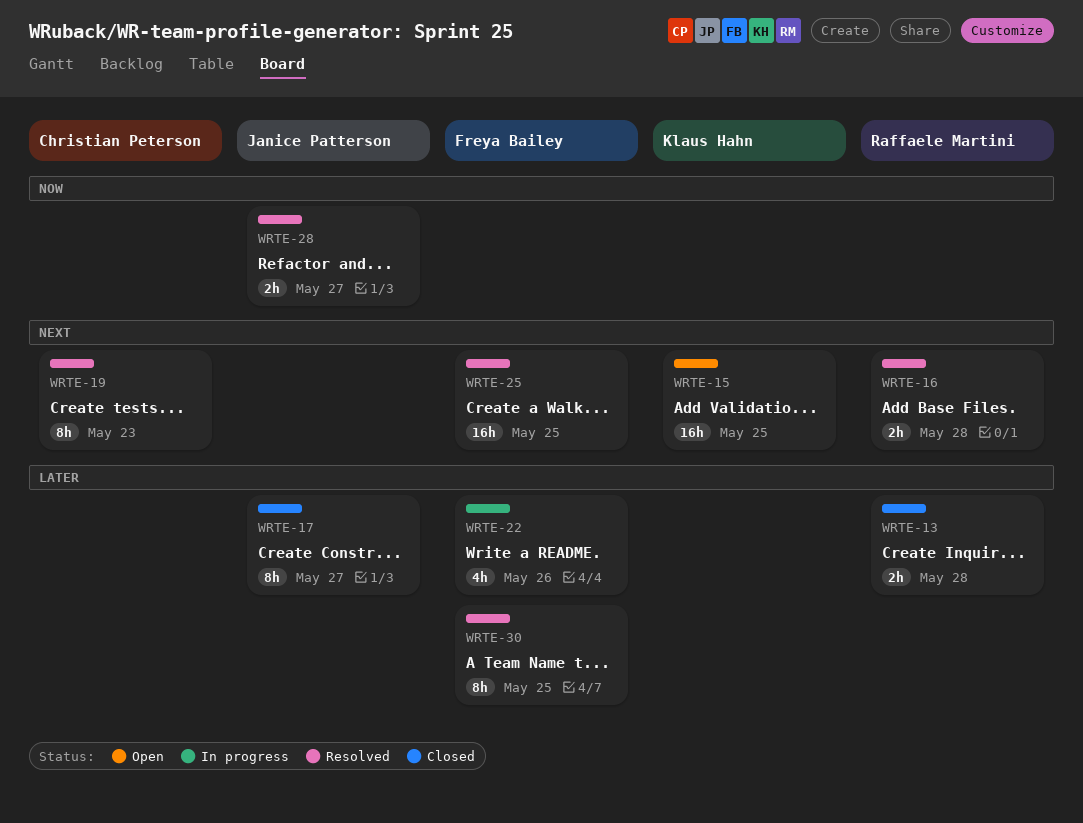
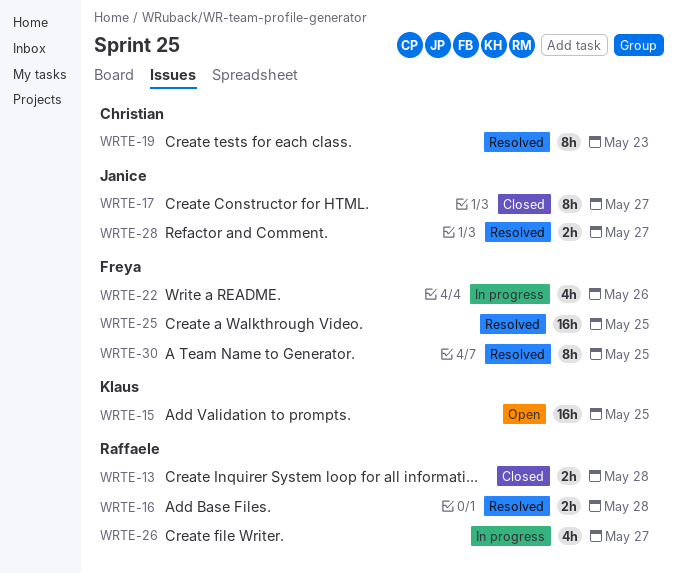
WRTE-26: none -> present

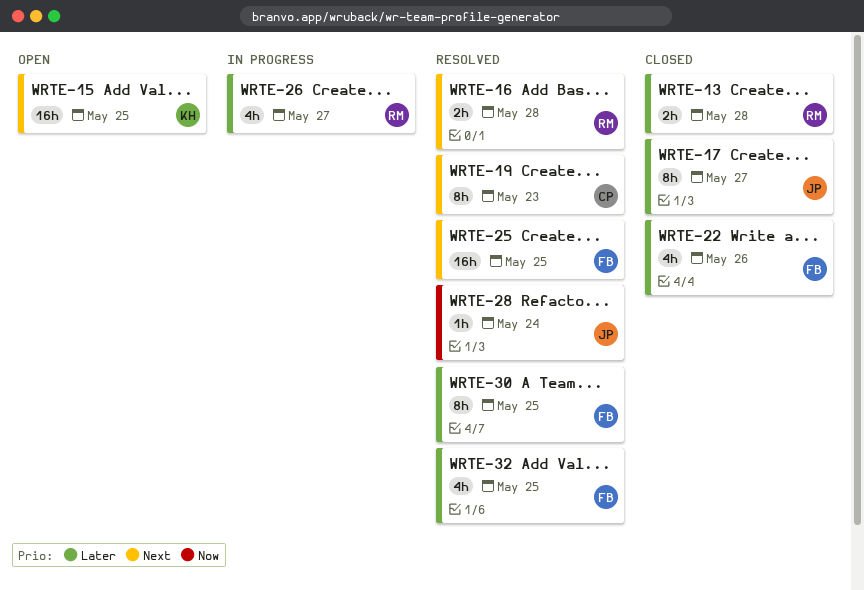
WRTE-22, status: In progress -> Closed
WRTE-28, estimate: 2h -> 1h
WRTE-28, due: May 27 -> May 24
WRTE-32: none -> present

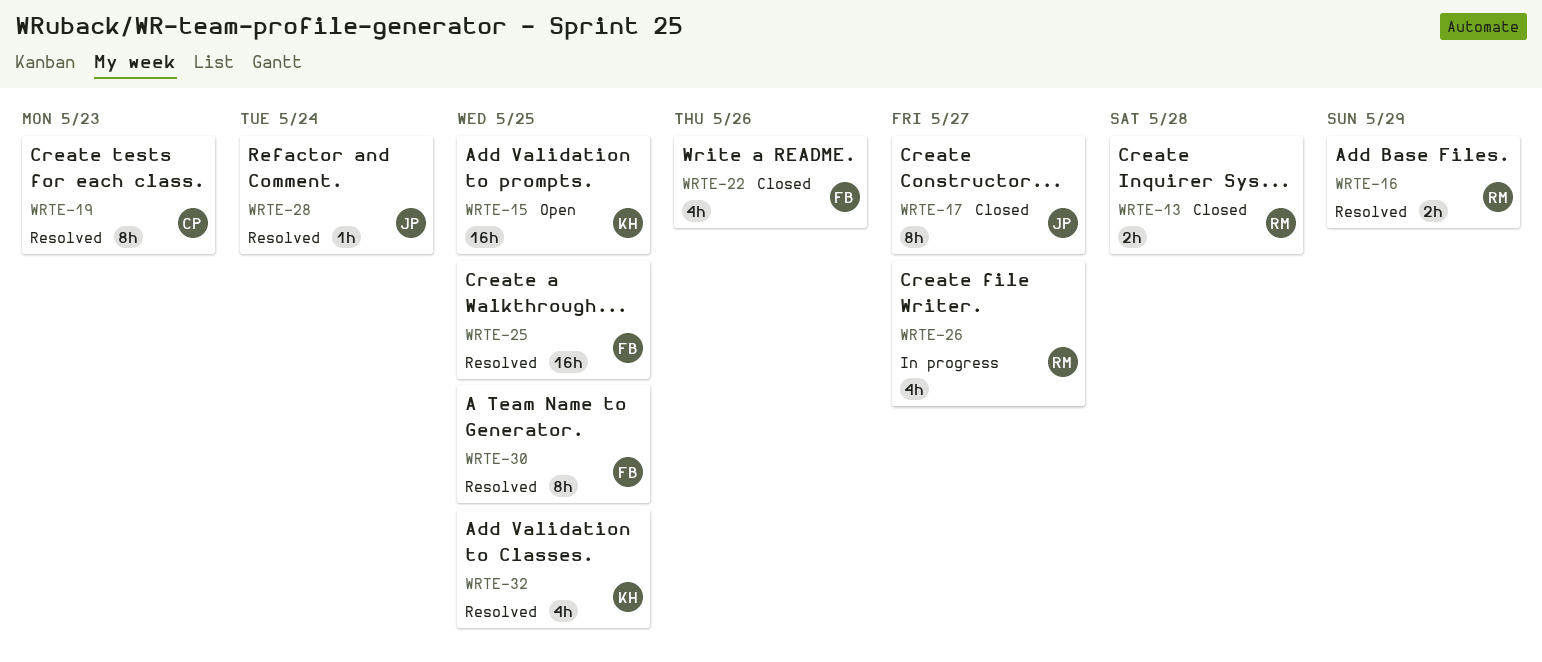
WRTE-16, due: May 28 -> May 29
WRTE-32, owner: FB -> KH

